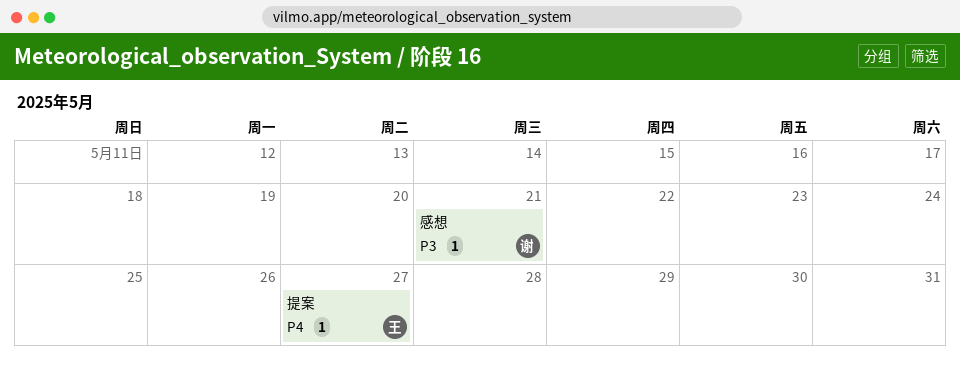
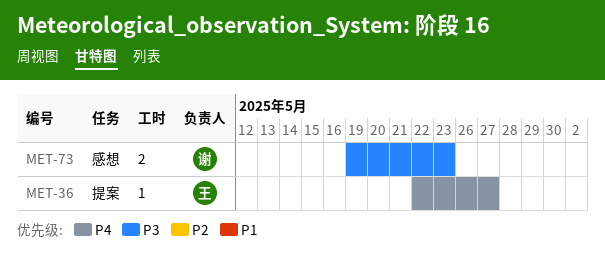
感想, estimate: 1 -> 2
感想, due: May 21 -> May 23

